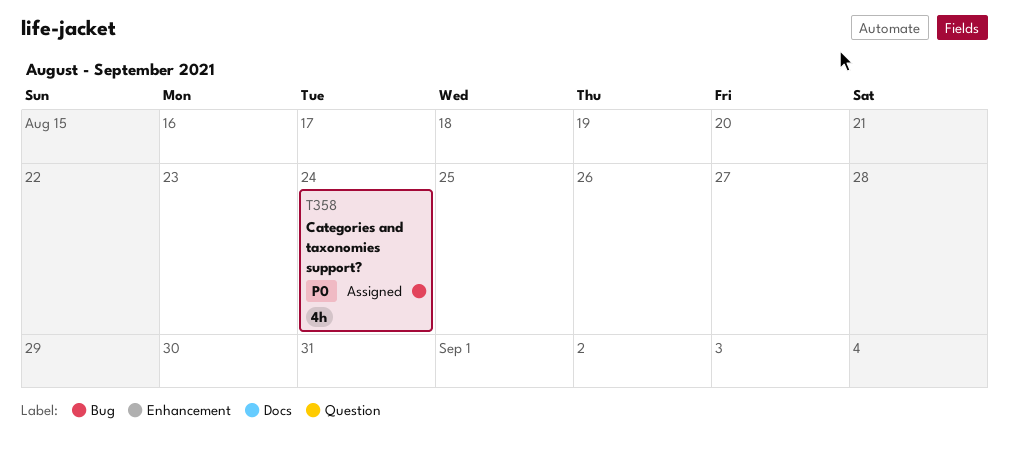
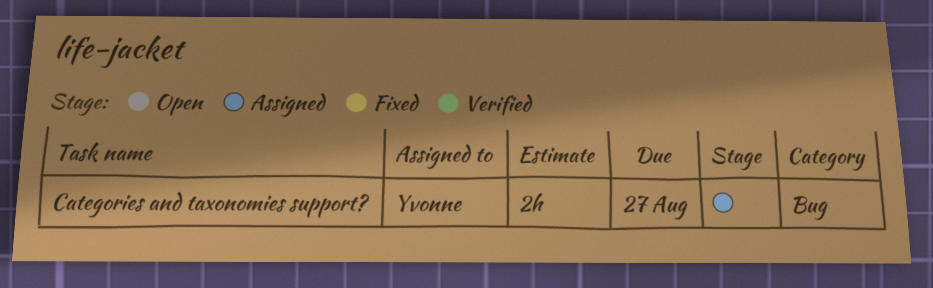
Categories and taxonomies support?, estimate: 4h -> 2h
Categories and taxonomies support?, due: Aug 24 -> Aug 27

